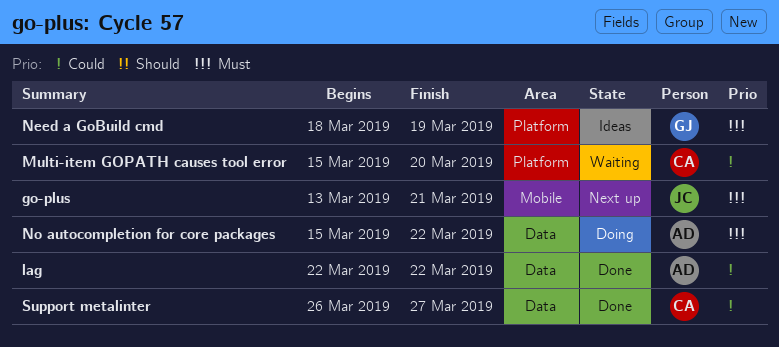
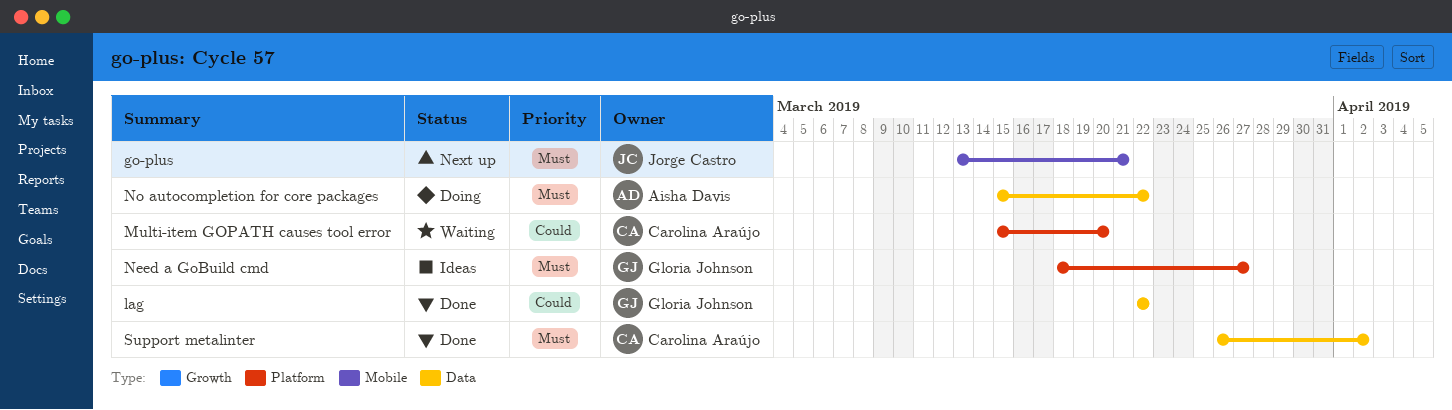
lag, owner: Aisha Davis -> Gloria Johnson
Need a GoBuild cmd, due: Mar 19 -> Mar 27
Support metalinter, priority: Could -> Must
Support metalinter, due: Mar 27 -> Apr 2

